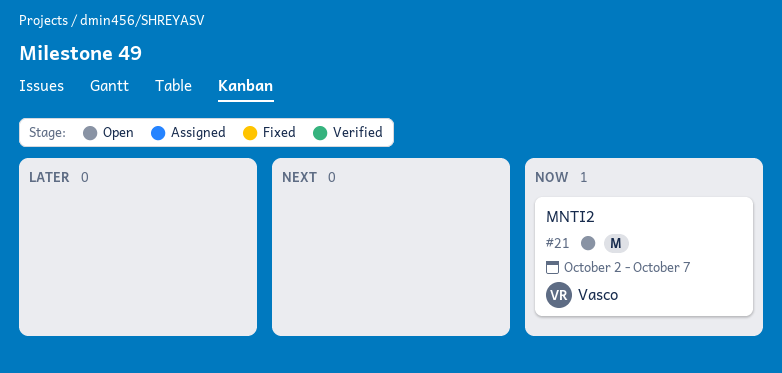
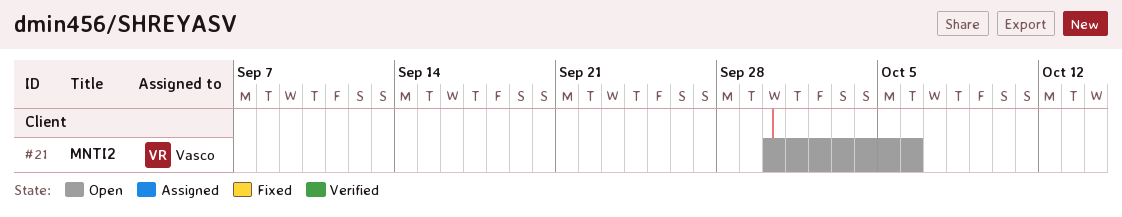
#21, start: Oct 2 -> Sep 30
#21, due: Oct 7 -> Oct 6

